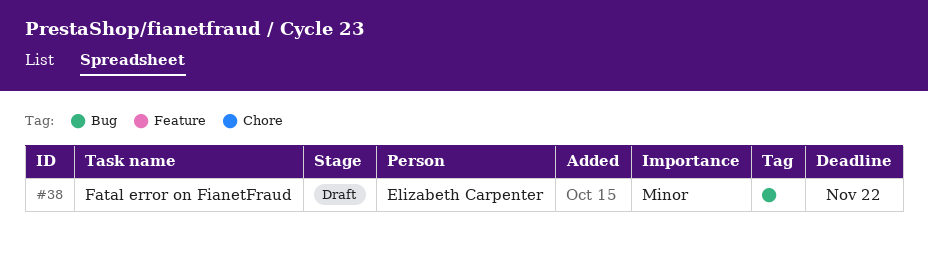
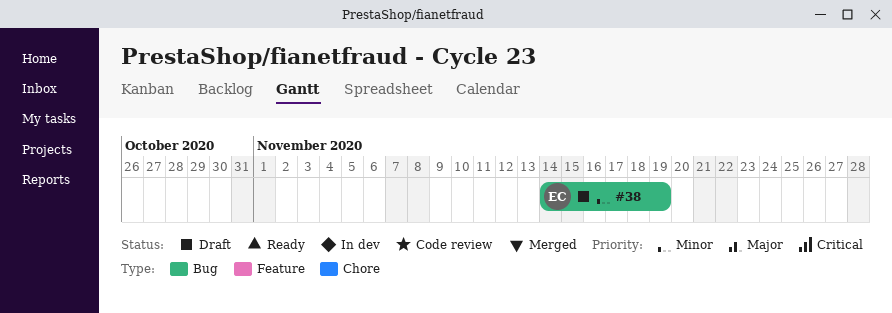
#38, due: Nov 22 -> Nov 19

